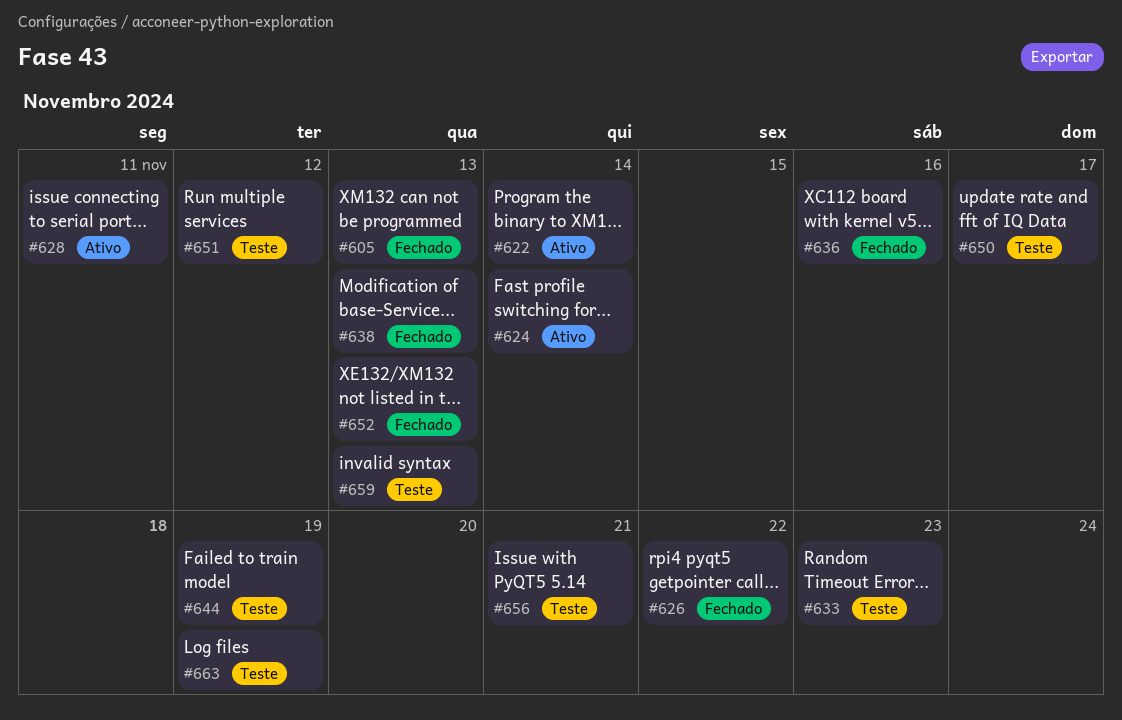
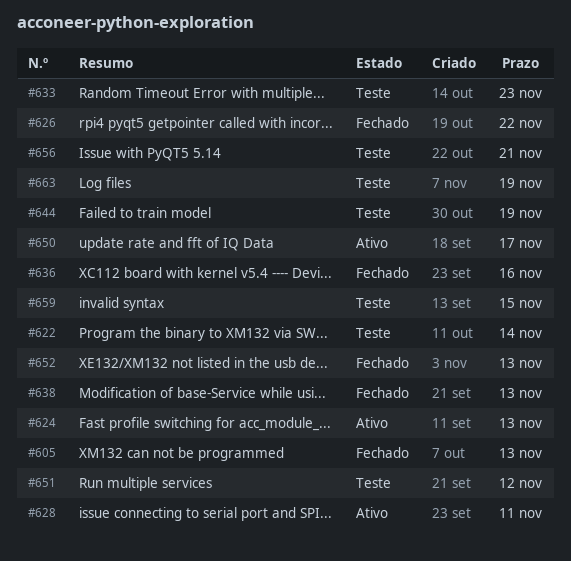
#622, status: Ativo -> Teste
#624, due: Nov 14 -> Nov 13
#650, status: Teste -> Ativo
#659, due: Nov 13 -> Nov 15

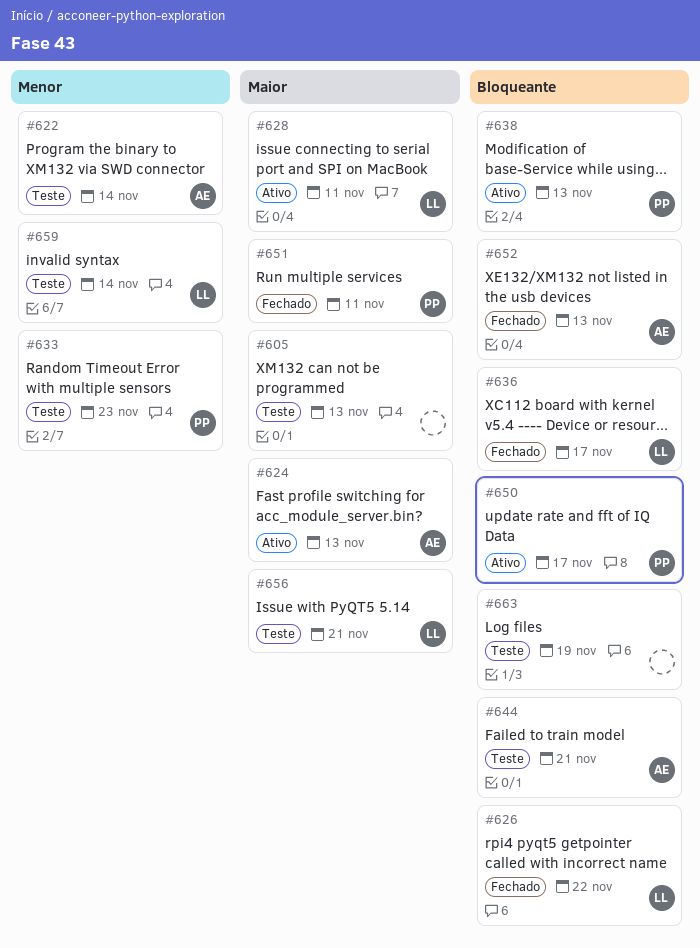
#605, status: Fechado -> Teste
#636, due: Nov 16 -> Nov 17
#638, status: Fechado -> Ativo
#644, due: Nov 19 -> Nov 21
#651, status: Teste -> Fechado
#651, due: Nov 12 -> Nov 11
#659, due: Nov 15 -> Nov 14

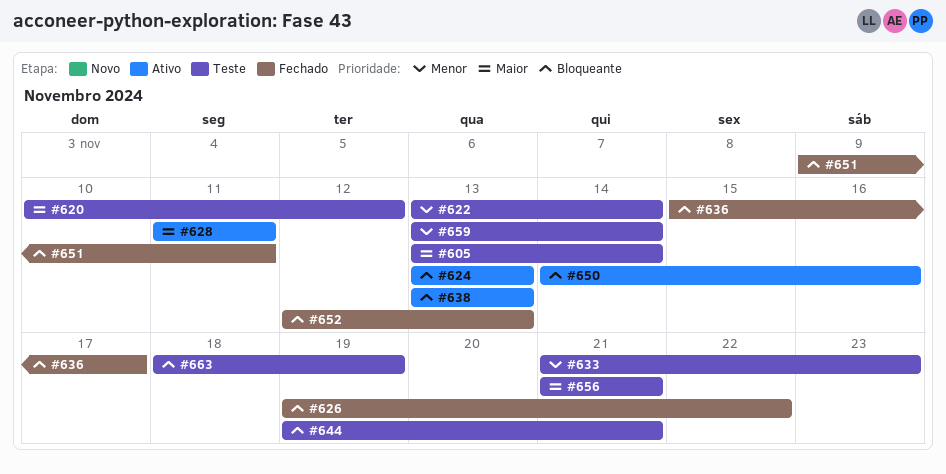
#605, due: Nov 13 -> Nov 14
#620: none -> present
#624, priority: Maior -> Bloqueante
#650, due: Nov 17 -> Nov 16
#651, priority: Maior -> Bloqueante

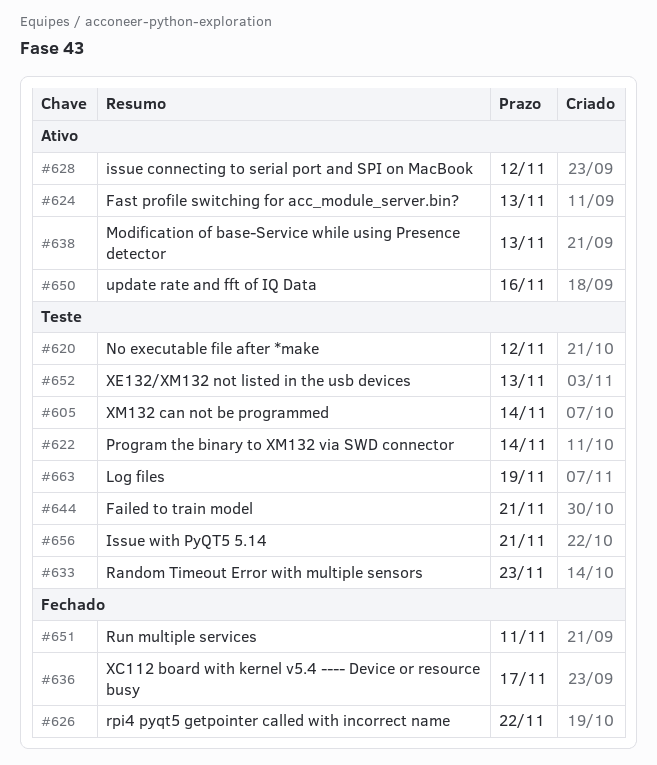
#628, due: Nov 11 -> Nov 12
#652, status: Fechado -> Teste
#659: present -> none

